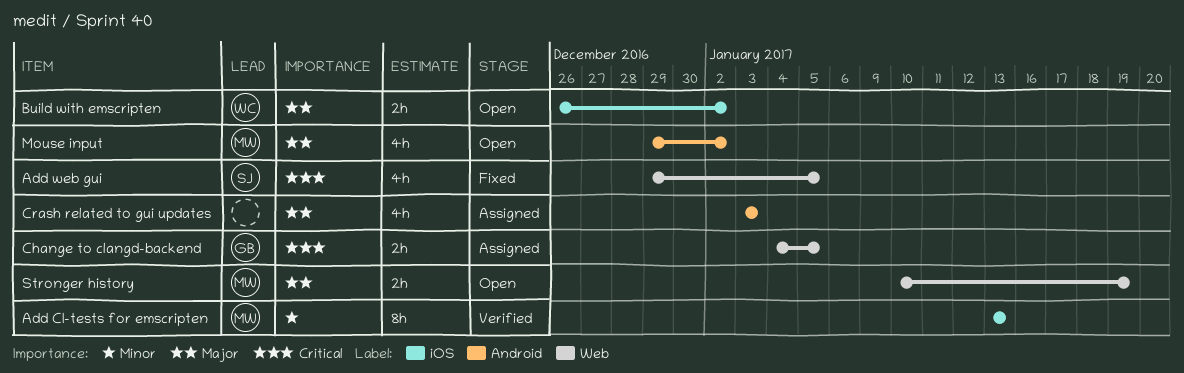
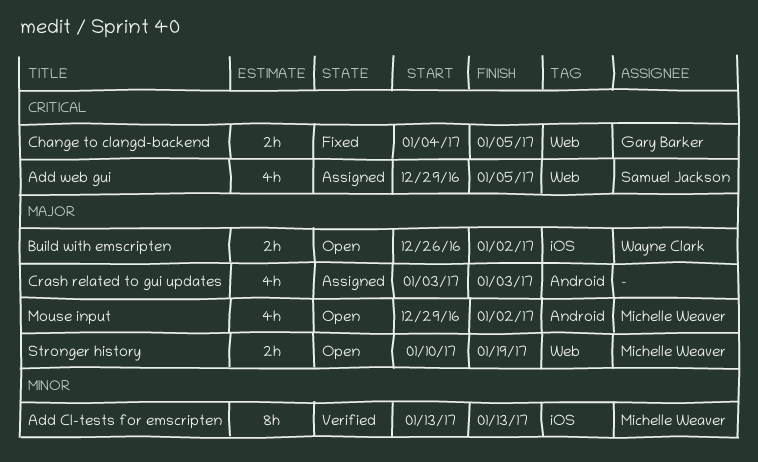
Add web gui, status: Fixed -> Assigned
Change to clangd-backend, status: Assigned -> Fixed

